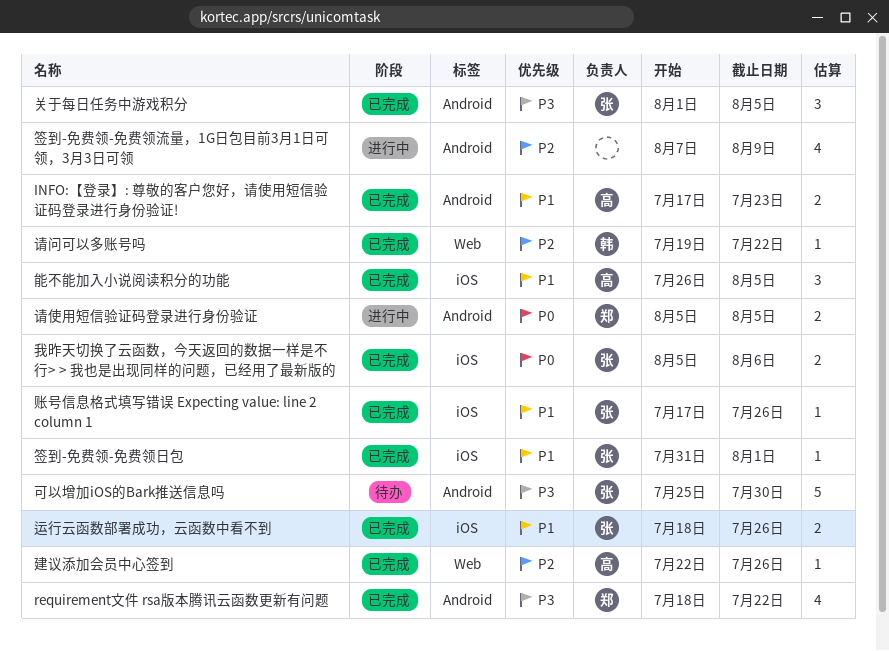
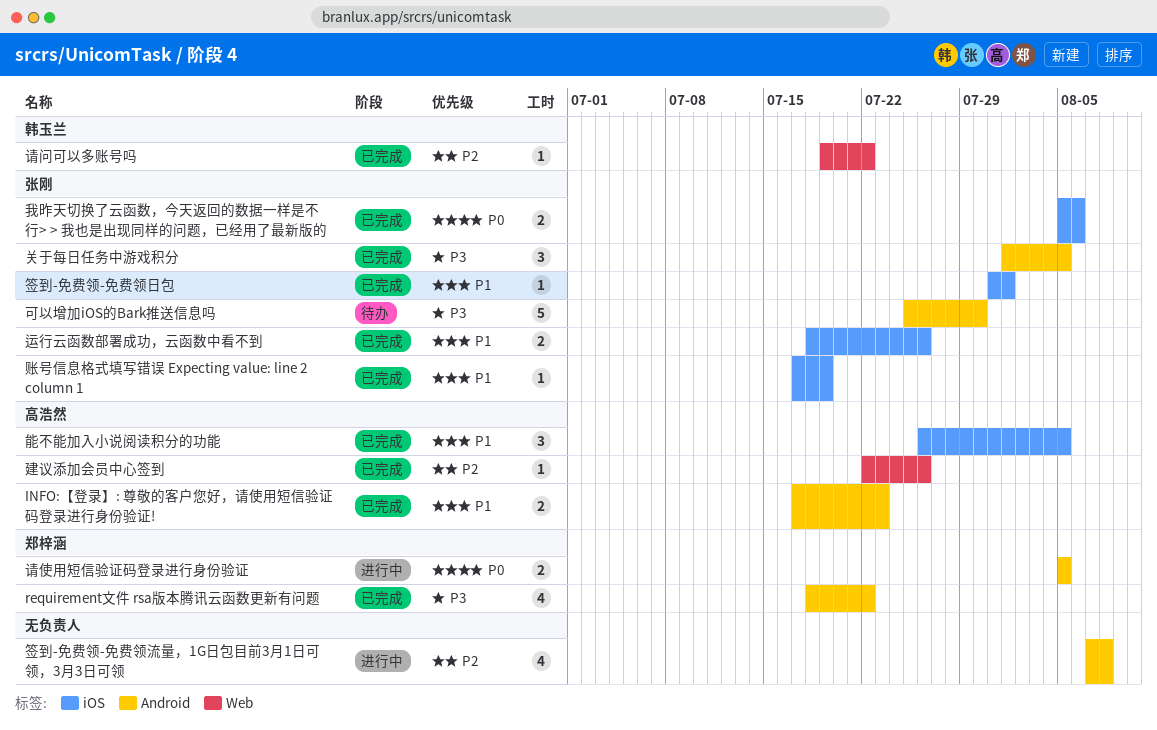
签到-免费领-免费领流量，1G日包目前3月1日可领，3月3日可领, due: Aug 9 -> Aug 8
账号信息格式填写错误 Expecting value: line 2 column 1, due: Jul 26 -> Jul 19

